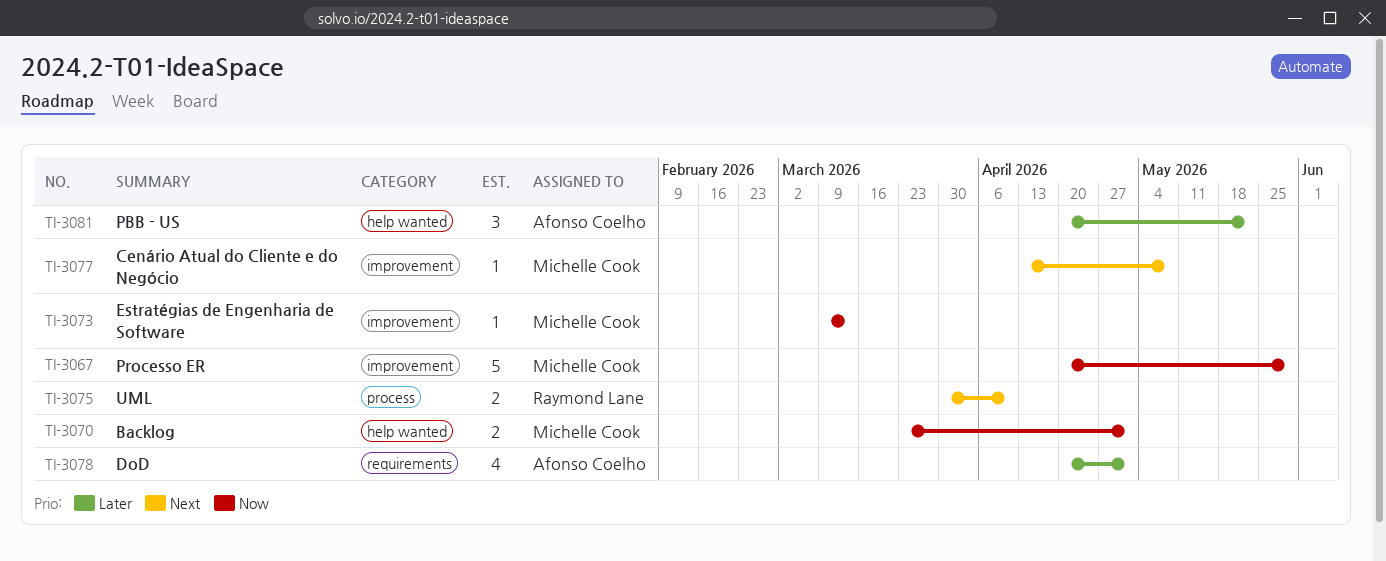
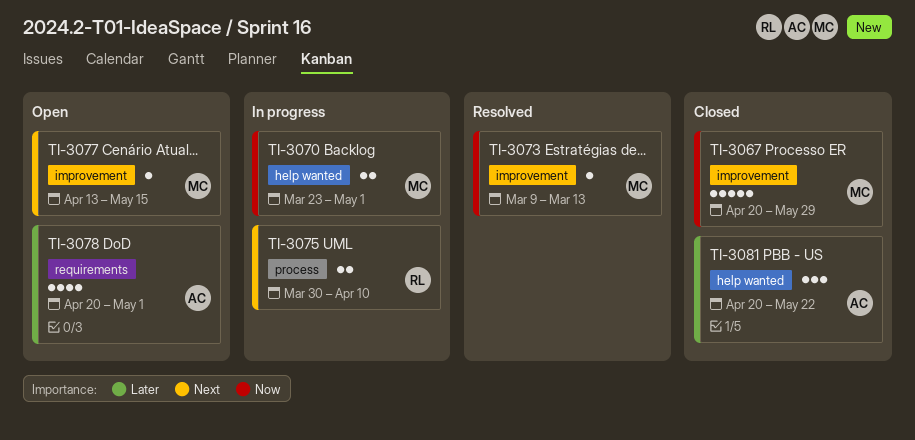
TI-3077, due: May 8 -> May 15

